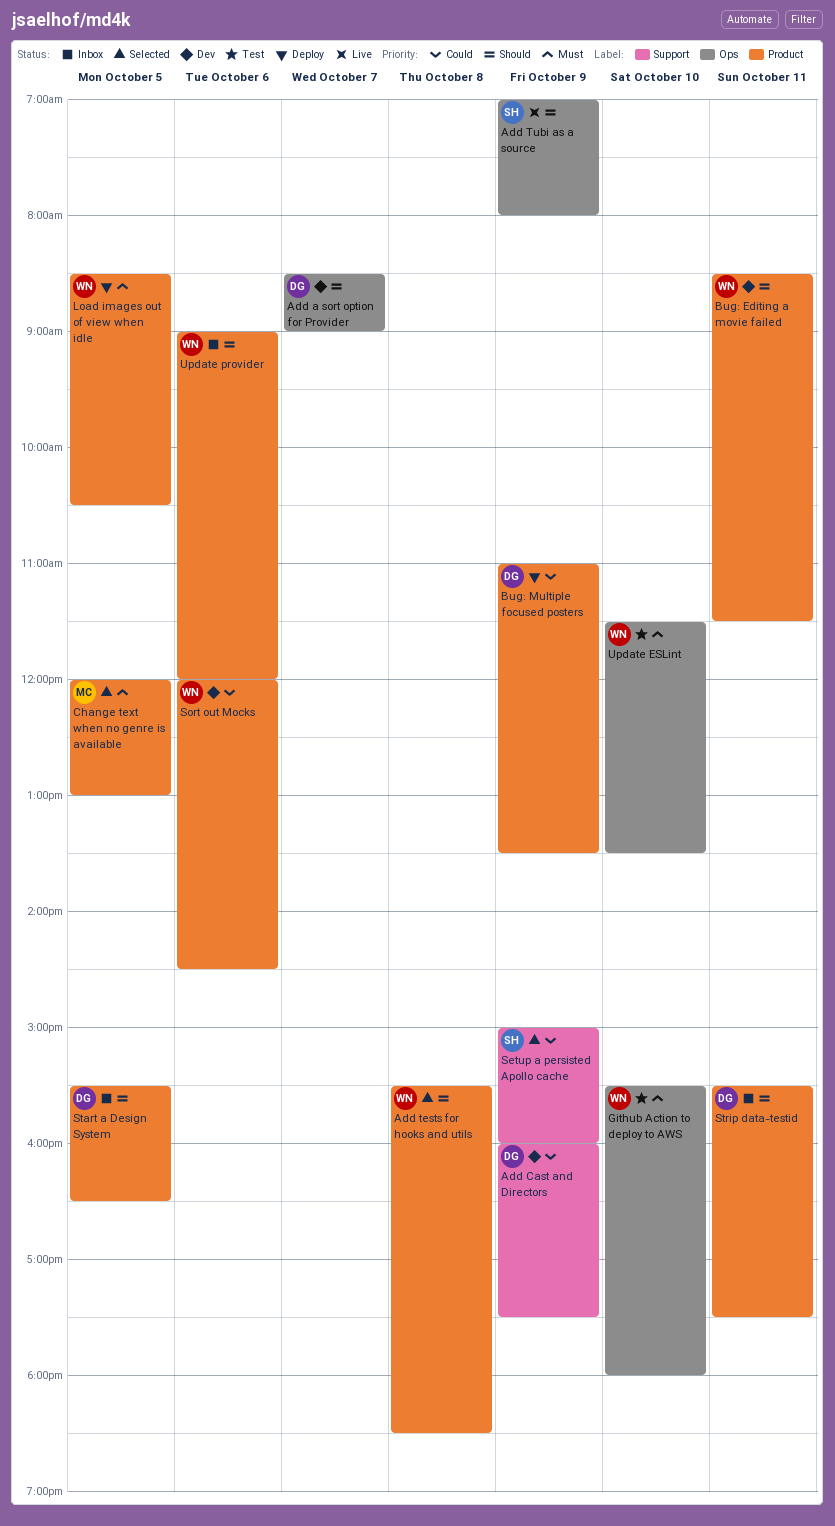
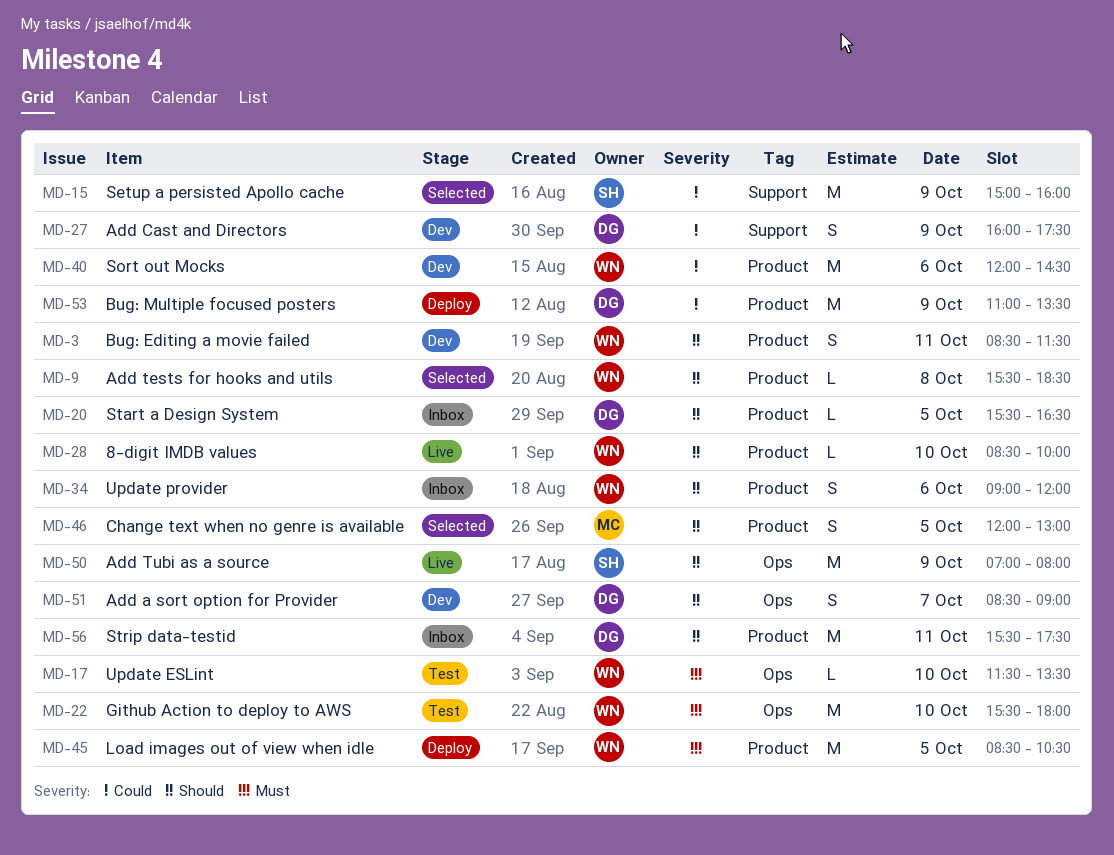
8-digit IMDB values: none -> present
Change text when no genre is available, priority: Must -> Should

